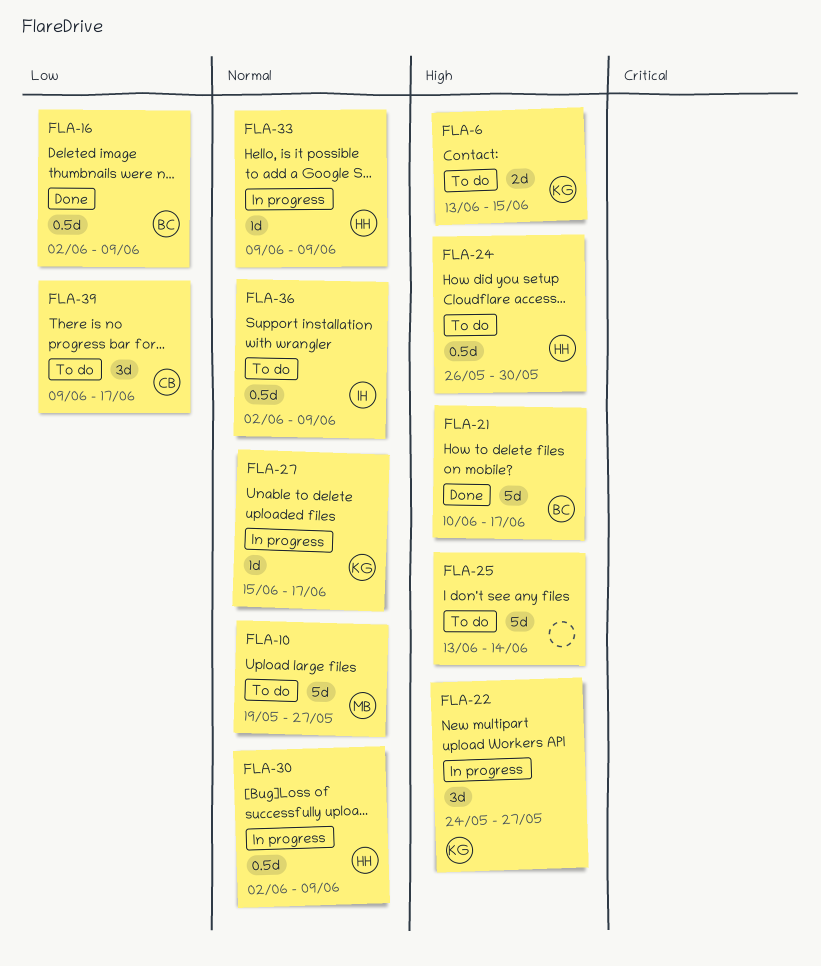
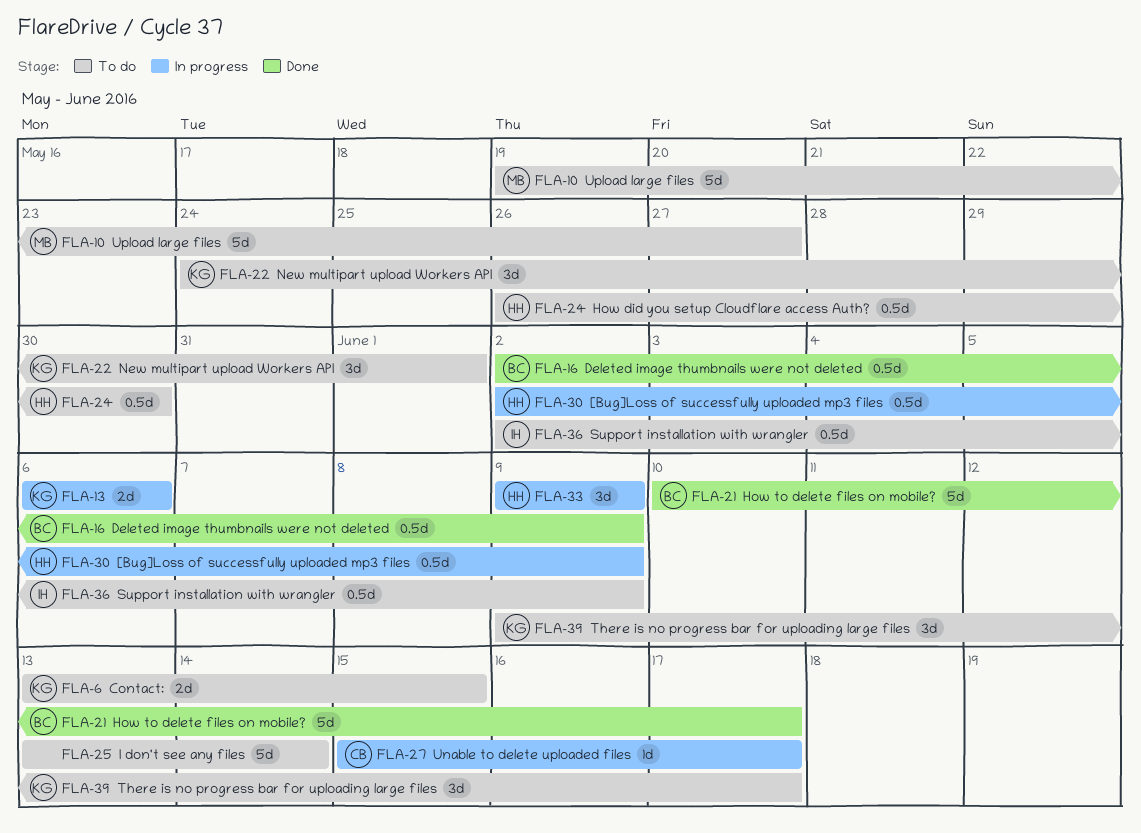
FLA-13: none -> present
FLA-22, status: In progress -> To do
FLA-22, due: May 27 -> Jun 1
FLA-27, owner: KG -> CB
FLA-33, estimate: 1d -> 3d
FLA-39, owner: CB -> KG

